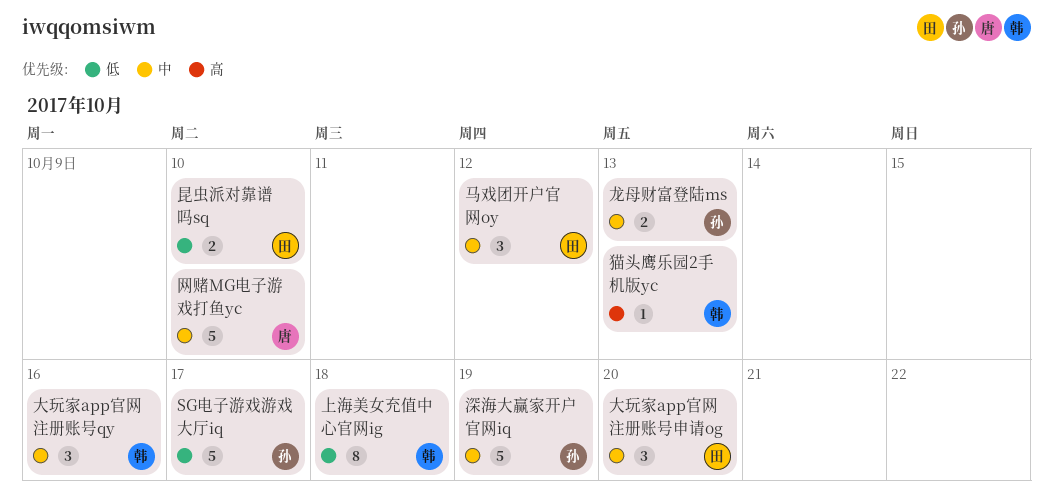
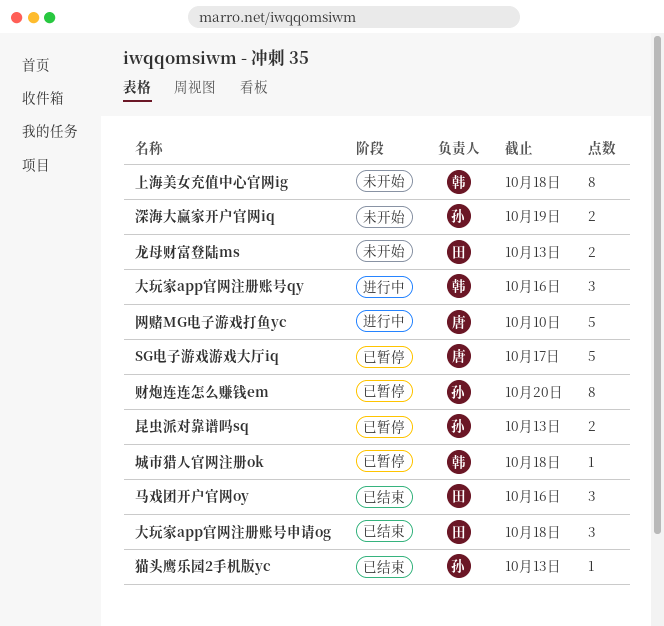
SG电子游戏游戏大厅iq, owner: 孙 -> 唐
城市猎人官网注册ok: none -> present
大玩家app官网注册账号申请og, due: Oct 20 -> Oct 18
昆虫派对靠谱吗sq, owner: 田 -> 孙
昆虫派对靠谱吗sq, due: Oct 10 -> Oct 13
深海大赢家开户官网iq, estimate: 5 -> 2
猫头鹰乐园2手机版yc, owner: 韩 -> 孙
财炮连连怎么赚钱em: none -> present
马戏团开户官网oy, due: Oct 12 -> Oct 16
龙母财富登陆ms, owner: 孙 -> 田

